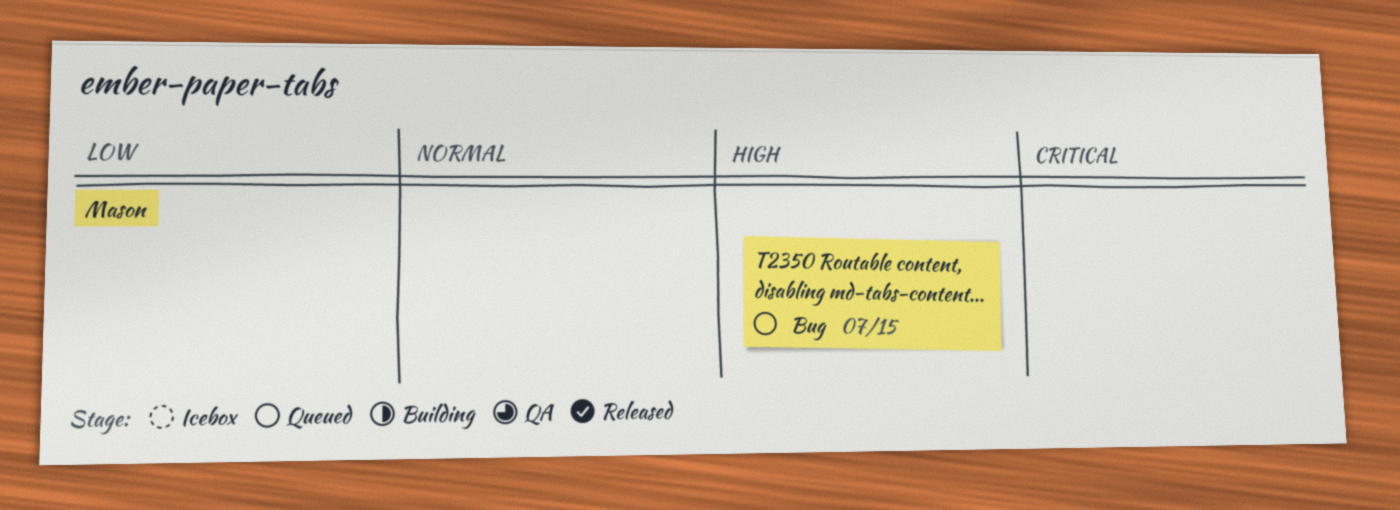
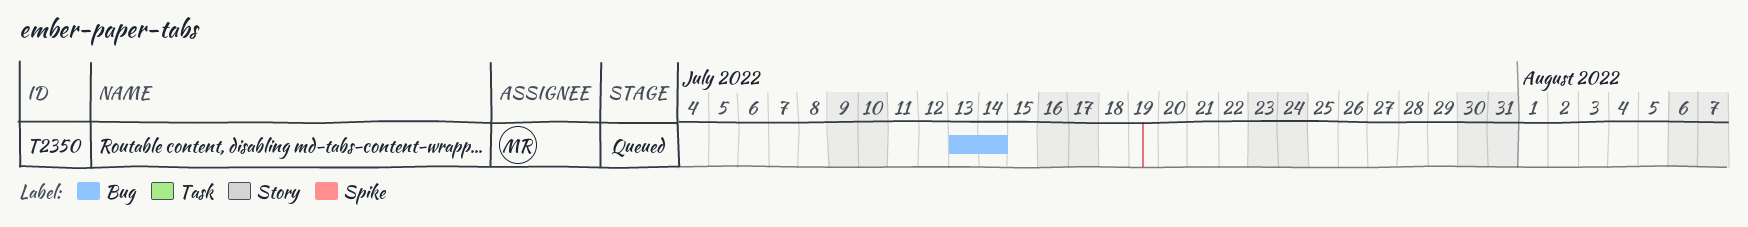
T2350, due: Jul 15 -> Jul 14

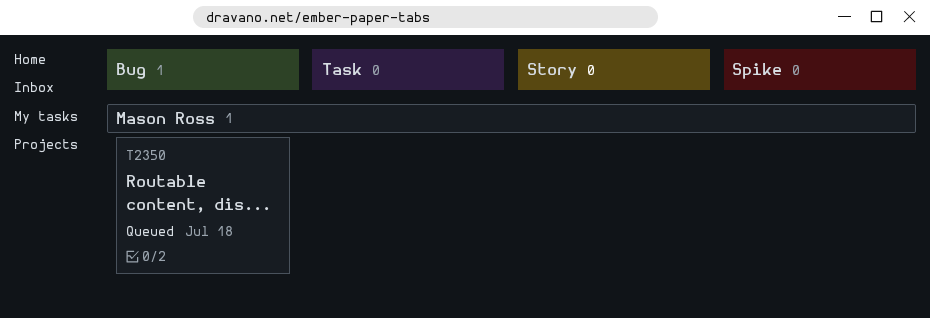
T2350, due: Jul 14 -> Jul 18

